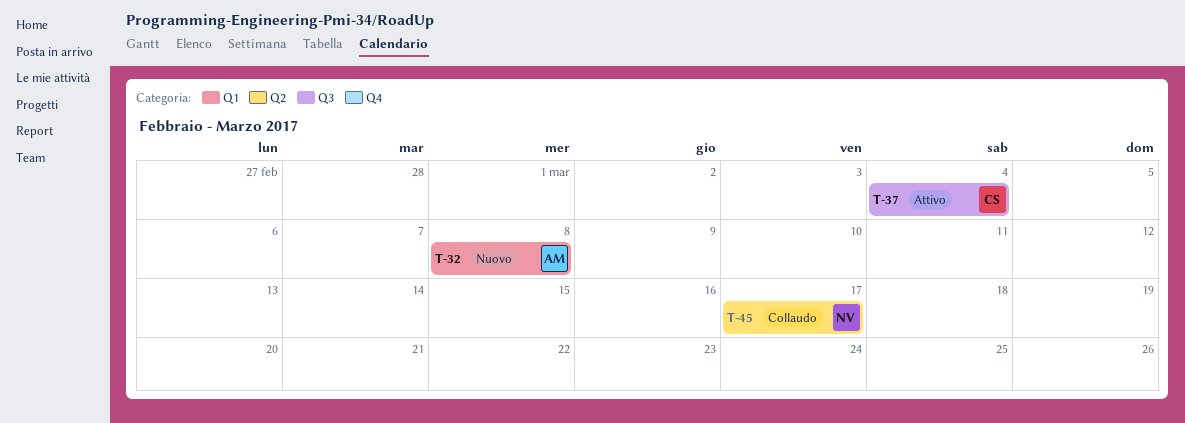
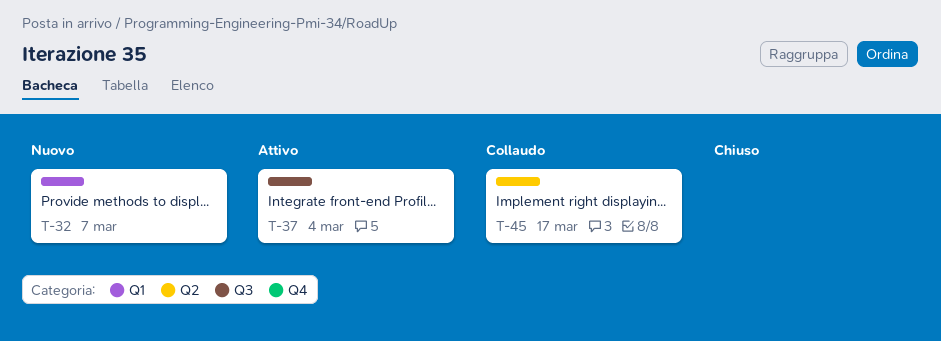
T-32, due: Mar 8 -> Mar 7

